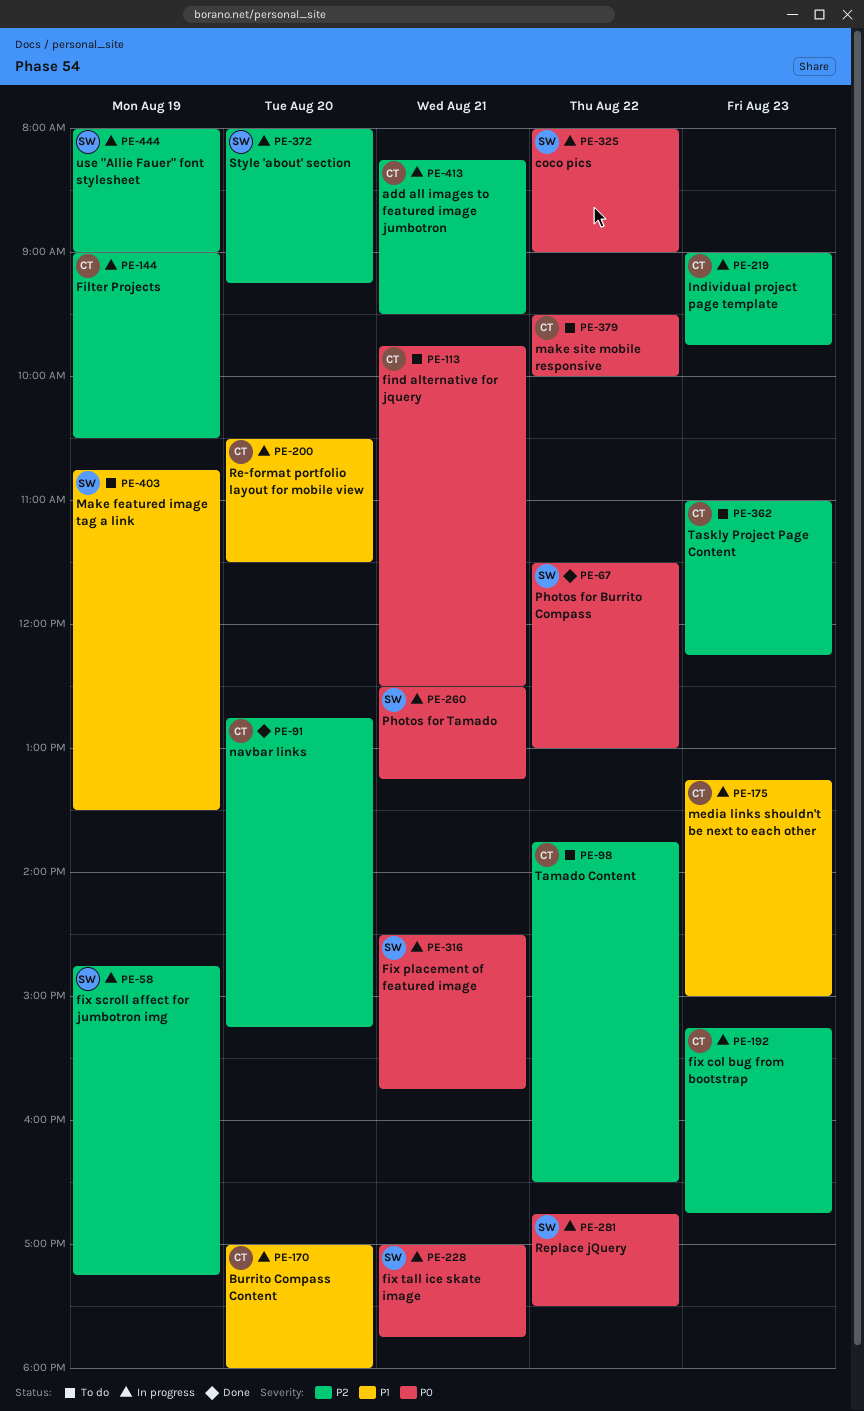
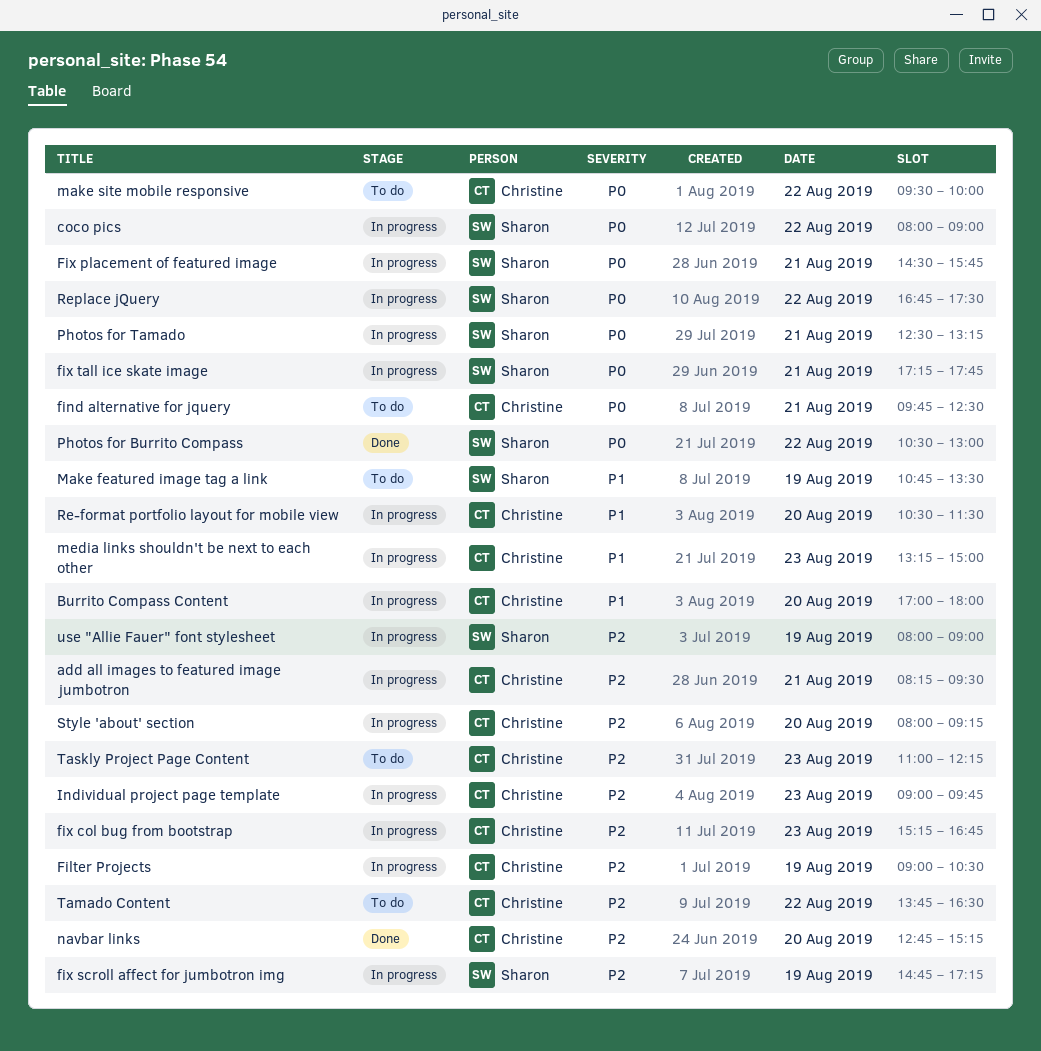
fix tall ice skate image, begins: 17:00 -> 17:15
Photos for Burrito Compass, begins: 11:30 -> 10:30
Style 'about' section, owner: Sharon -> Christine

